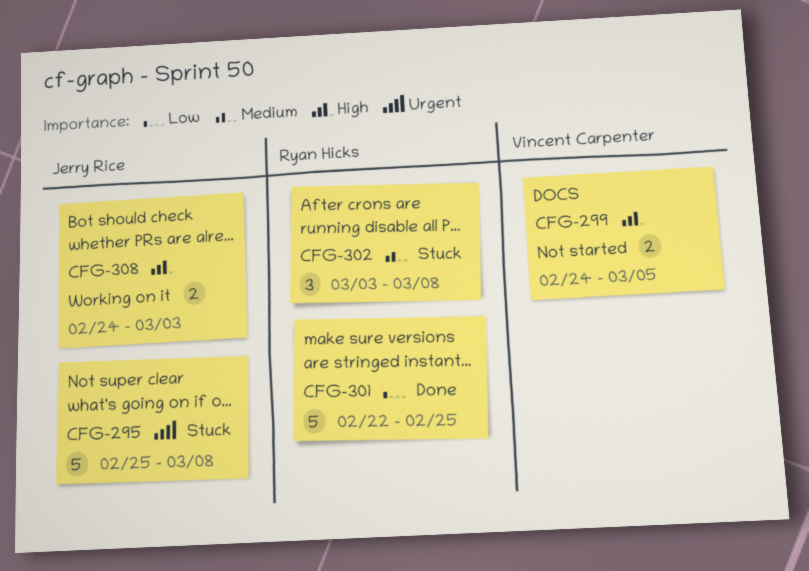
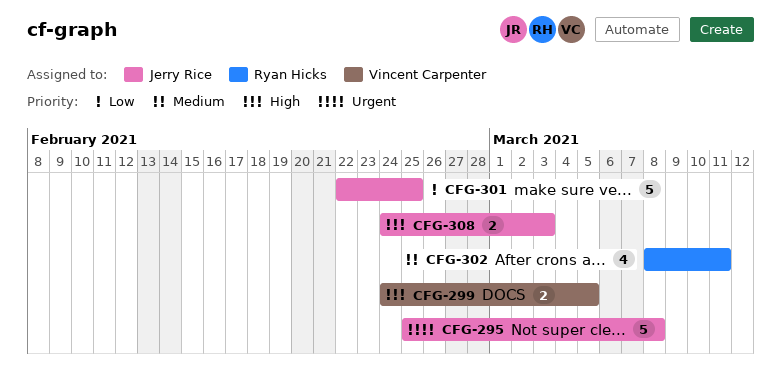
CFG-301, owner: Ryan Hicks -> Jerry Rice
CFG-302, estimate: 3 -> 4
CFG-302, start: Mar 3 -> Mar 8
CFG-302, due: Mar 8 -> Mar 11

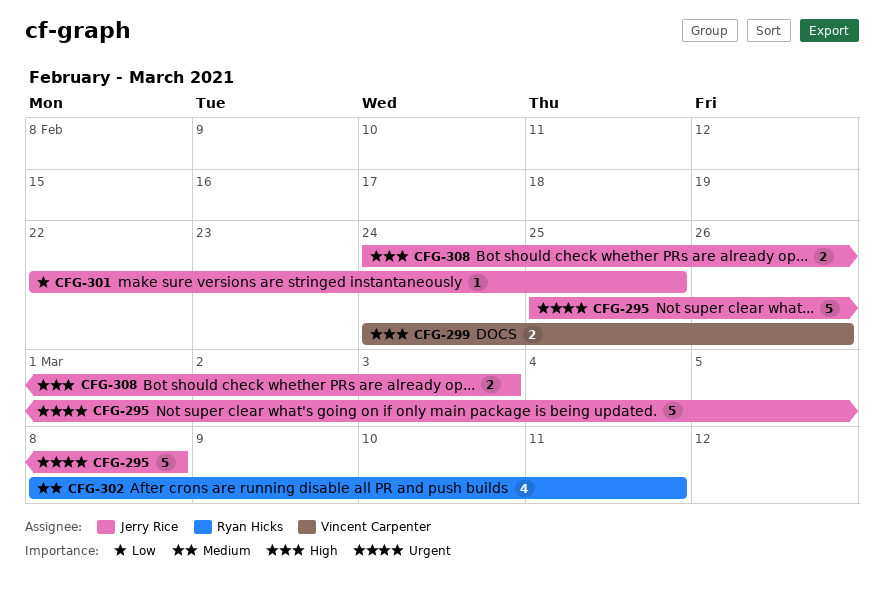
CFG-299, due: Mar 5 -> Feb 26
CFG-301, estimate: 5 -> 1

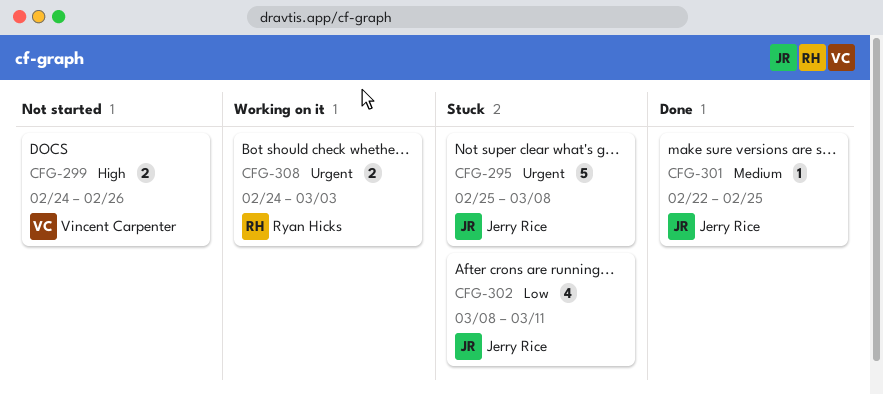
CFG-301, priority: Low -> Medium
CFG-302, owner: Ryan Hicks -> Jerry Rice
CFG-302, priority: Medium -> Low
CFG-308, owner: Jerry Rice -> Ryan Hicks
CFG-308, priority: High -> Urgent

